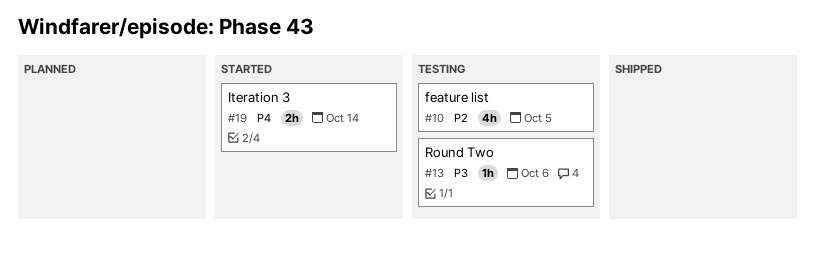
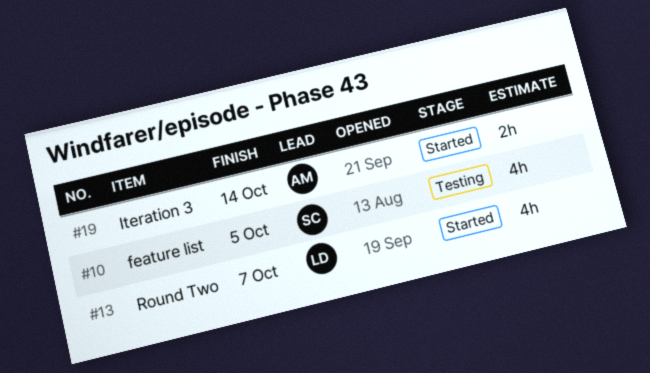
#13, status: Testing -> Started
#13, estimate: 1h -> 4h
#13, due: Oct 6 -> Oct 7

